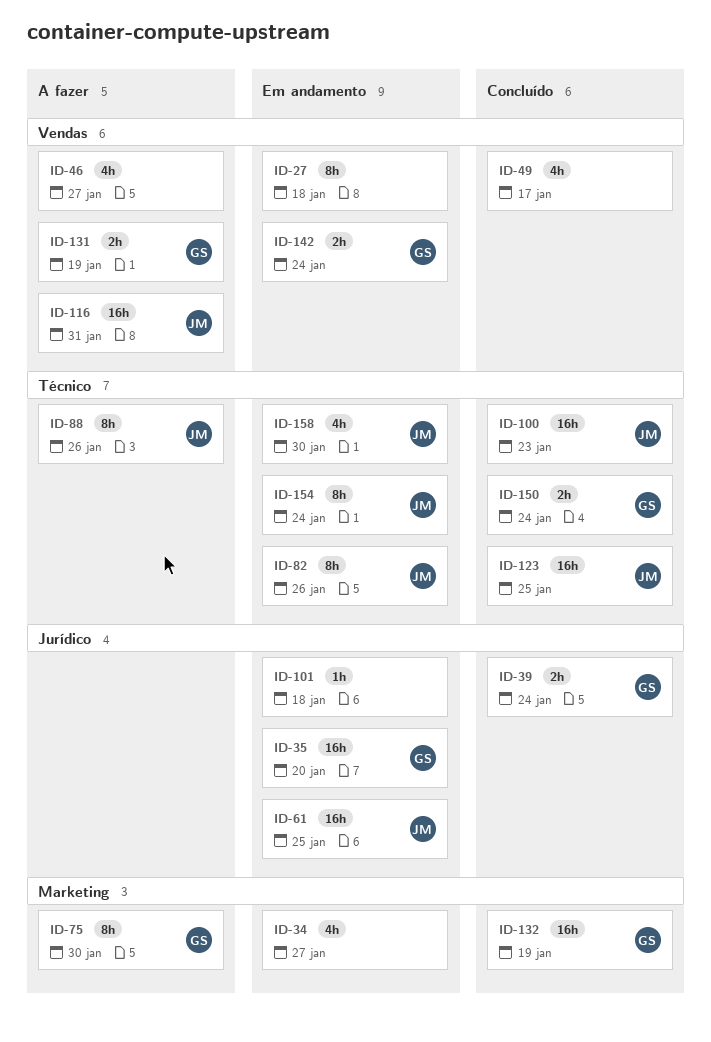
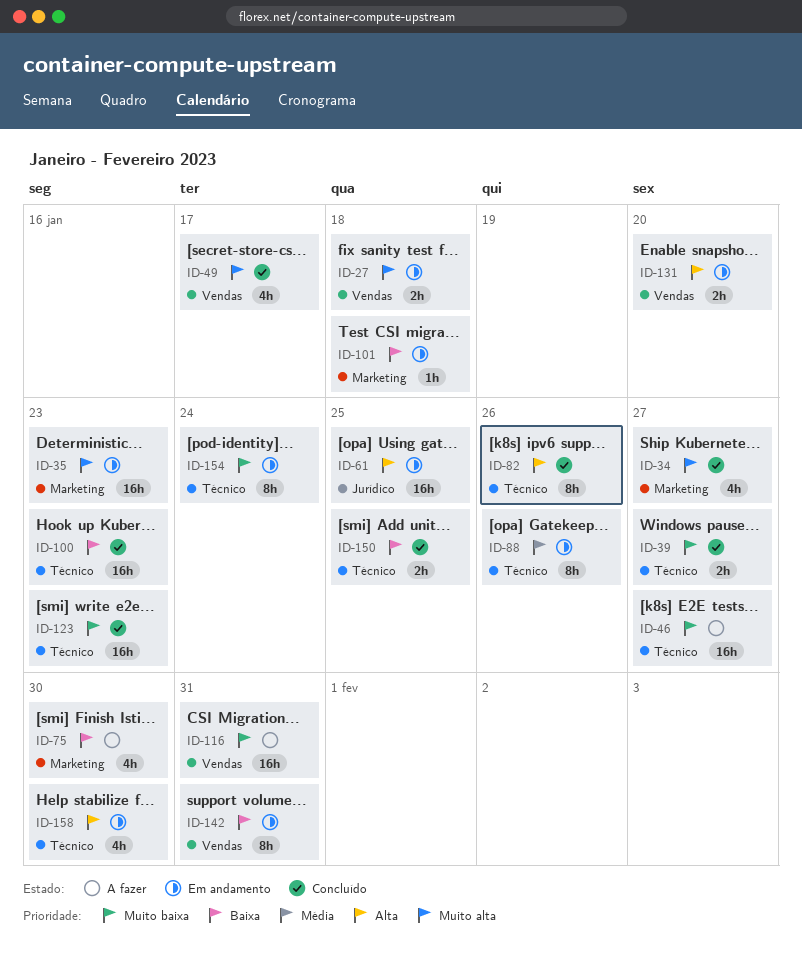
ID-27, estimate: 8h -> 2h
ID-34, status: Em andamento -> Concluído
ID-35, label: Jurídico -> Marketing
ID-35, due: Jan 20 -> Jan 23
ID-39, label: Jurídico -> Técnico
ID-39, due: Jan 24 -> Jan 27
ID-46, label: Vendas -> Técnico
ID-46, estimate: 4h -> 16h
ID-75, estimate: 8h -> 4h
ID-82, status: Em andamento -> Concluído
ID-88, status: A fazer -> Em andamento
ID-101, label: Jurídico -> Marketing
ID-123, due: Jan 25 -> Jan 23
ID-131, status: A fazer -> Em andamento
ID-131, due: Jan 19 -> Jan 20
ID-132: present -> none
ID-142, estimate: 2h -> 8h
ID-142, due: Jan 24 -> Jan 31
ID-150, due: Jan 24 -> Jan 25

